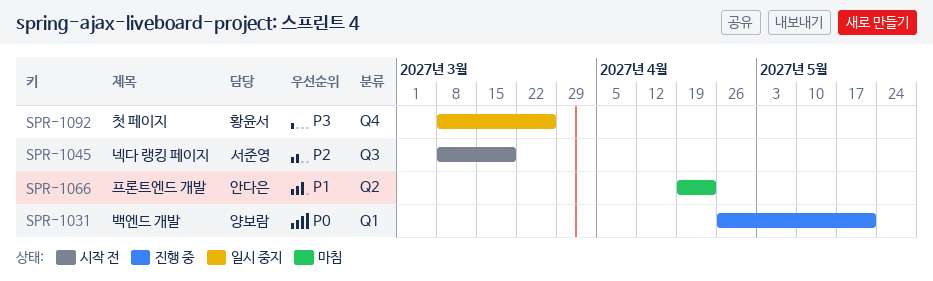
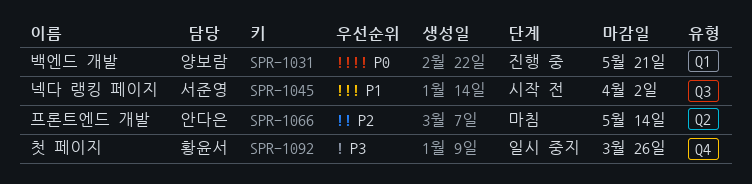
SPR-1045, priority: P2 -> P1
SPR-1045, due: Mar 19 -> Apr 2
SPR-1066, priority: P1 -> P2
SPR-1066, due: Apr 23 -> May 14

